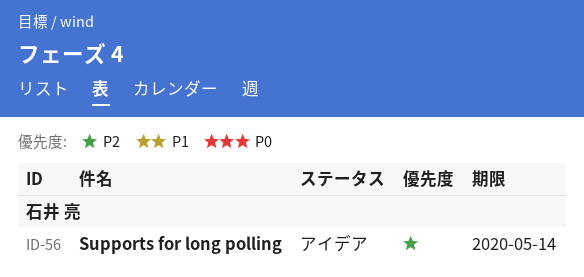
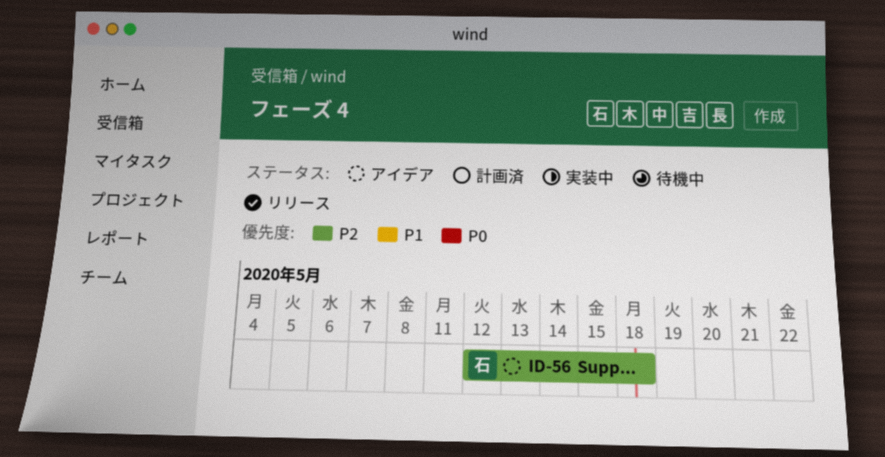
ID-56, due: May 14 -> May 18

